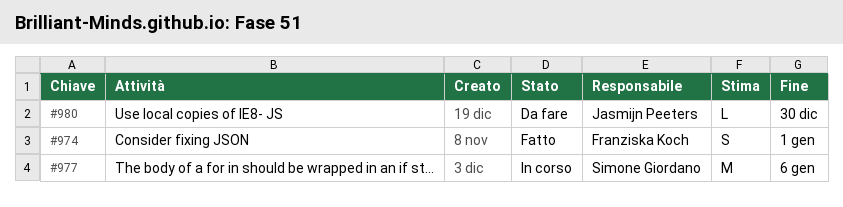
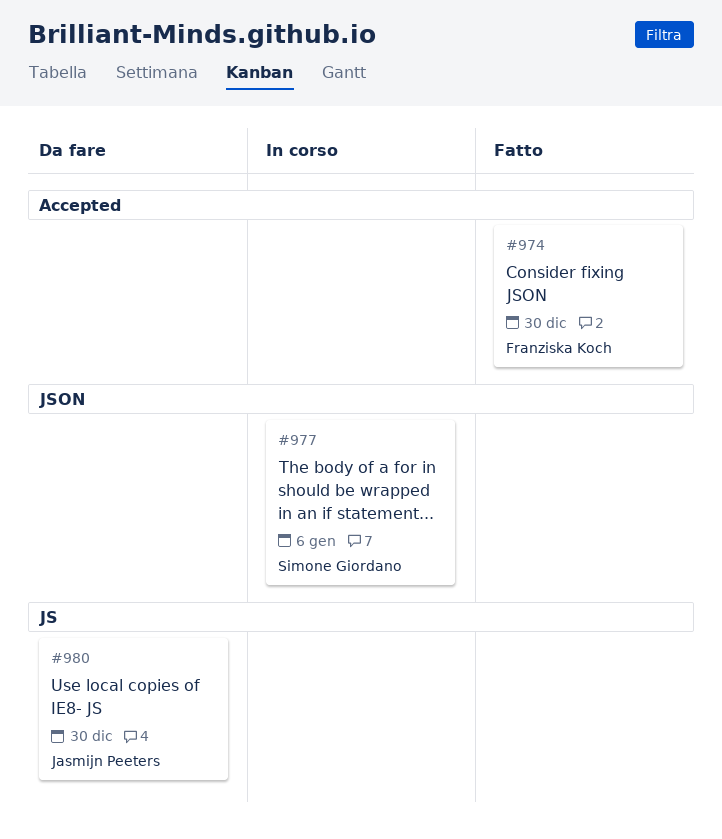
#974, due: Jan 1 -> Dec 30

